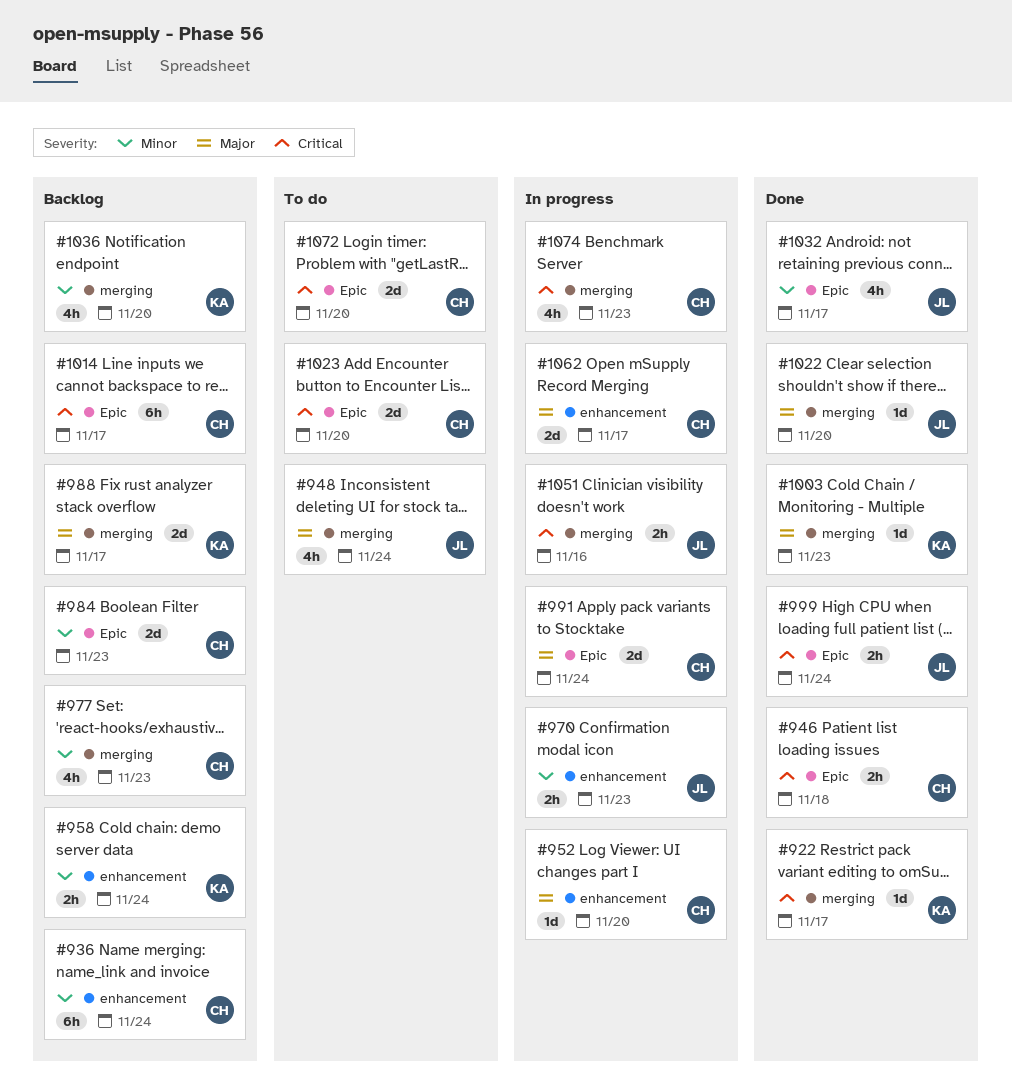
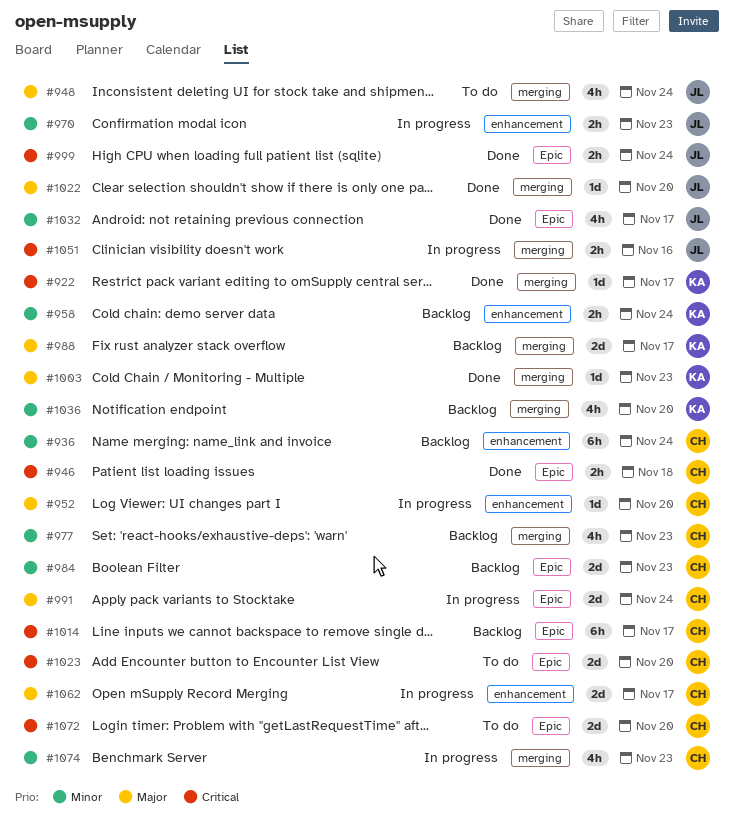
#1074, priority: Critical -> Minor

